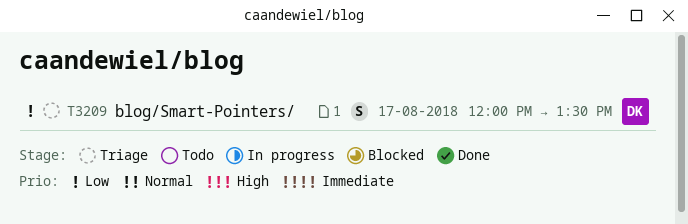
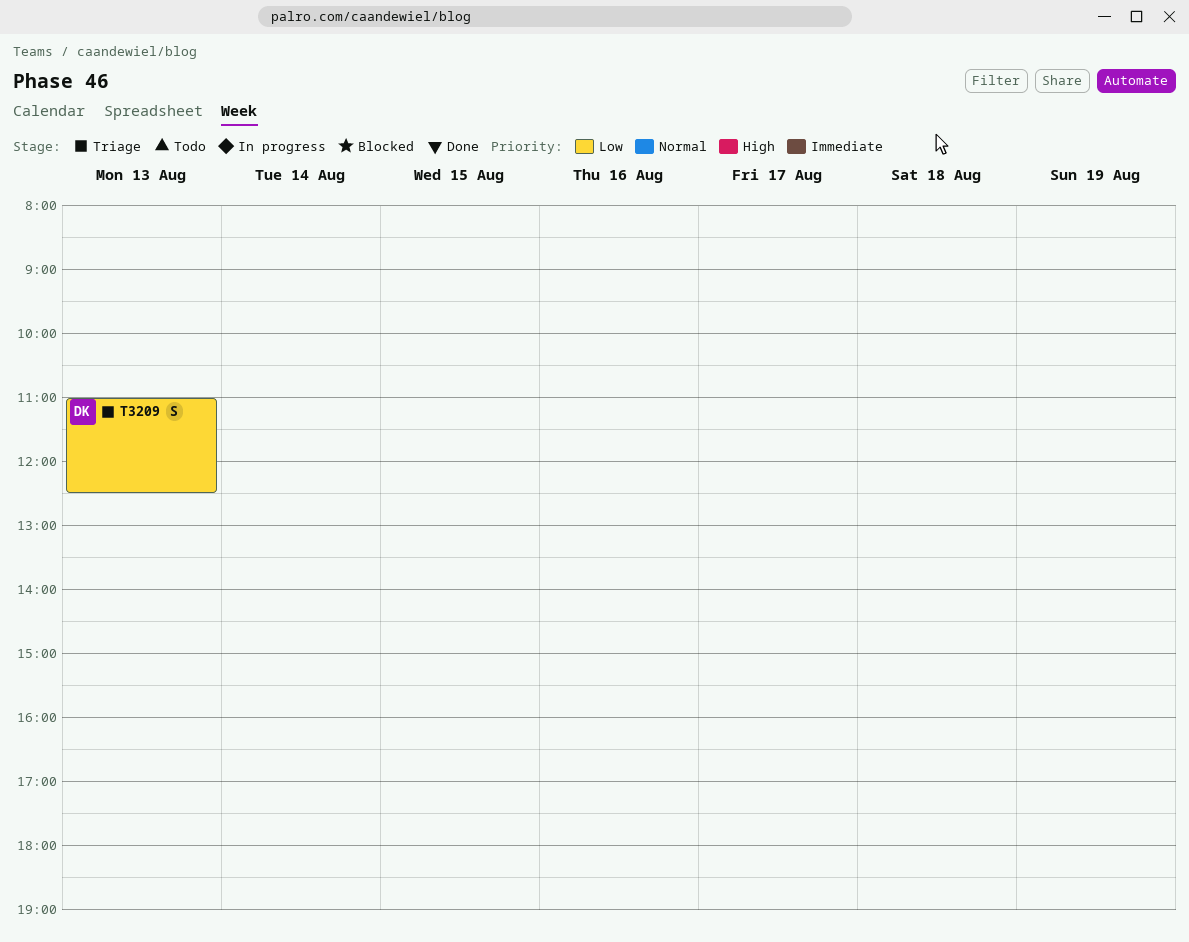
T3209, day: Aug 17 -> Aug 13
T3209, begins: 12:00 -> 11:00
T3209, ends: 13:30 -> 12:30

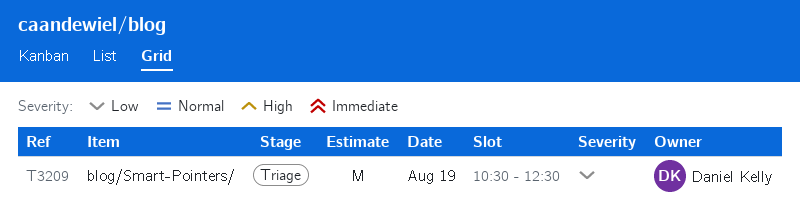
T3209, estimate: S -> M
T3209, day: Aug 13 -> Aug 19
T3209, begins: 11:00 -> 10:30

